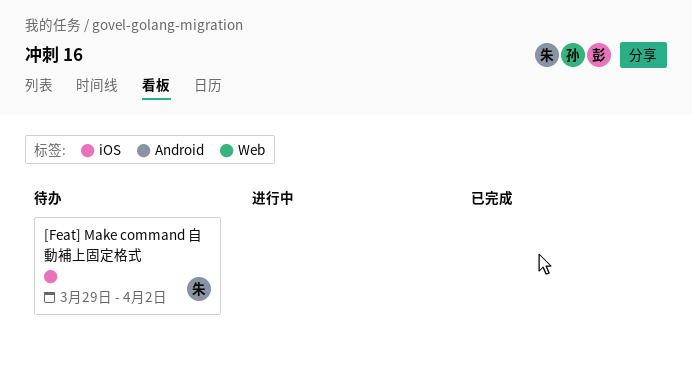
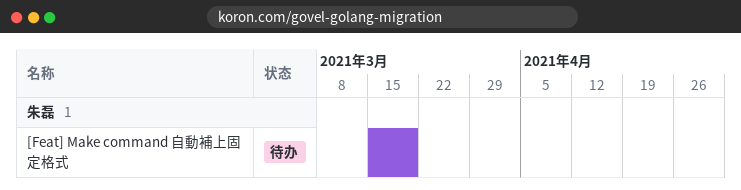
[Feat] Make command 自動補上固定格式, start: Mar 29 -> Mar 15
[Feat] Make command 自動補上固定格式, due: Apr 2 -> Mar 19

